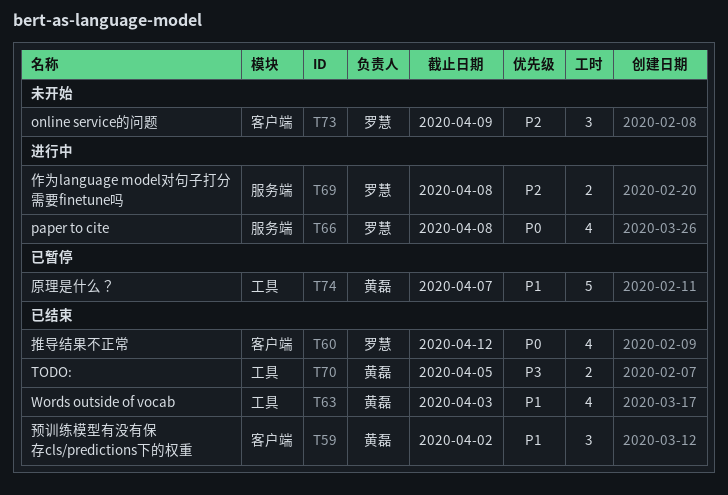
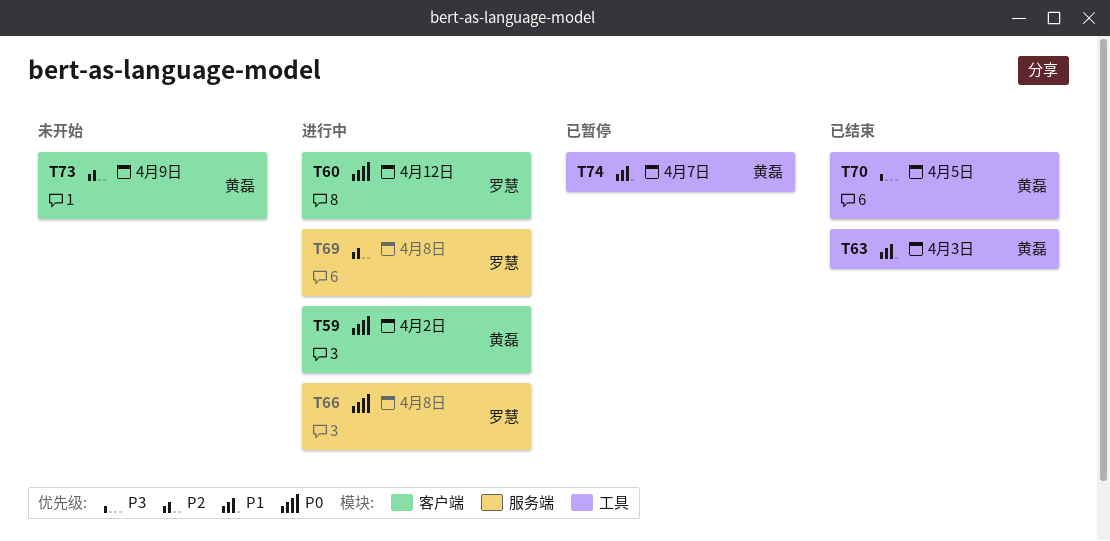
T59, status: 已结束 -> 进行中
T59, priority: P1 -> P0
T60, status: 已结束 -> 进行中
T73, owner: 罗慧 -> 黄磊

